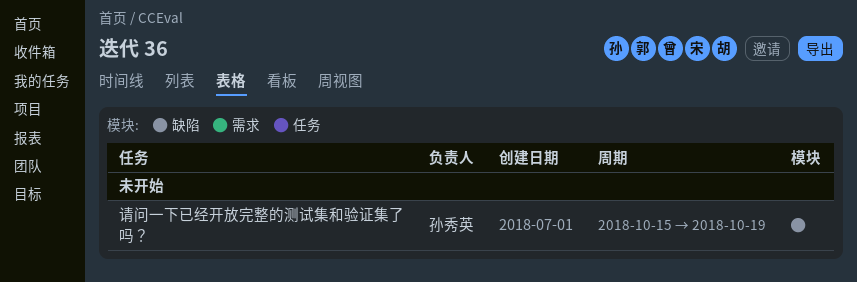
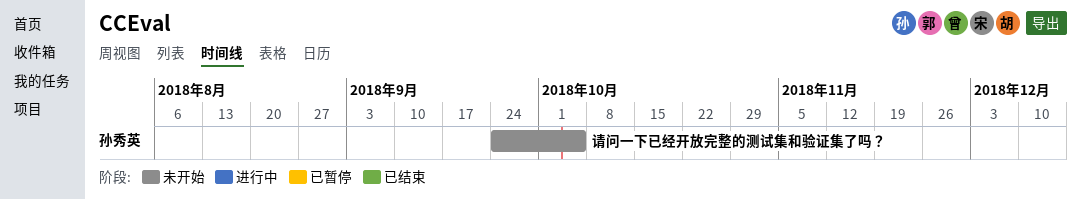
请问一下已经开放完整的测试集和验证集了吗？, start: Oct 15 -> Sep 24
请问一下已经开放完整的测试集和验证集了吗？, due: Oct 19 -> Oct 5

